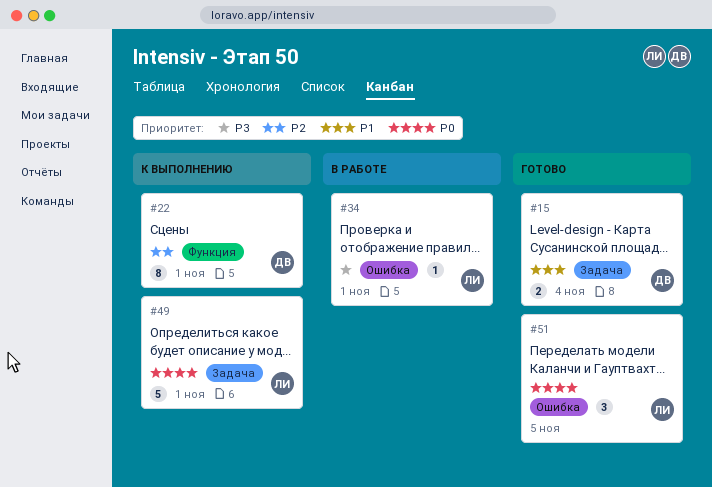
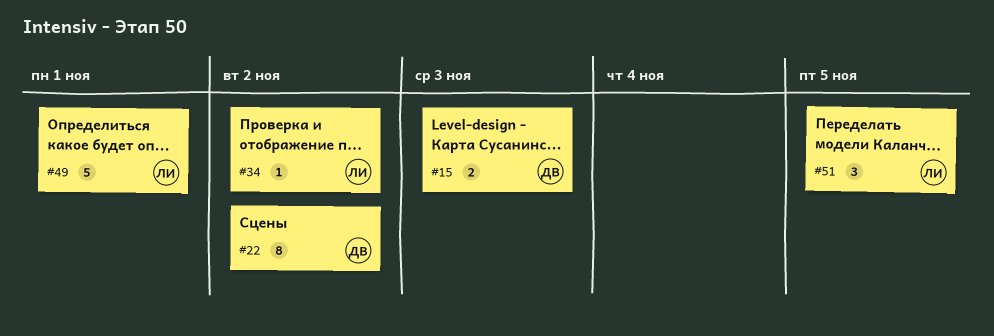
#15, due: Nov 4 -> Nov 3
#22, due: Nov 1 -> Nov 2
#34, due: Nov 1 -> Nov 2

